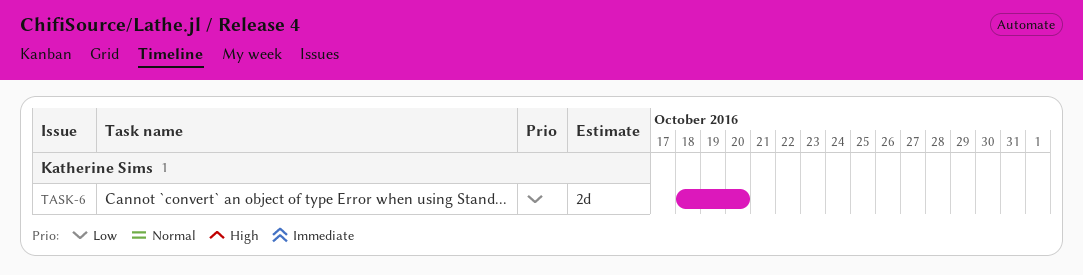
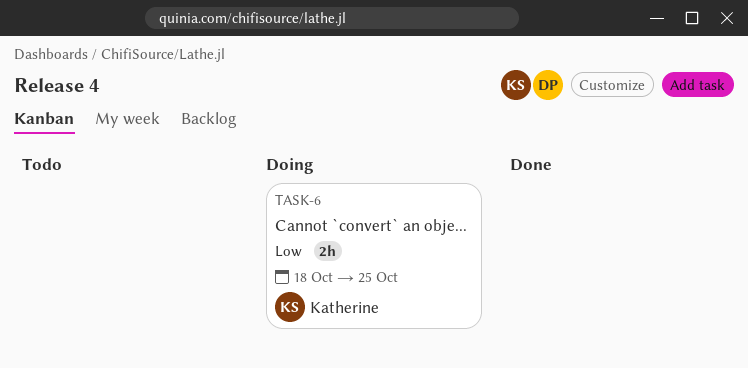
TASK-6, estimate: 2d -> 2h
TASK-6, due: Oct 20 -> Oct 25

